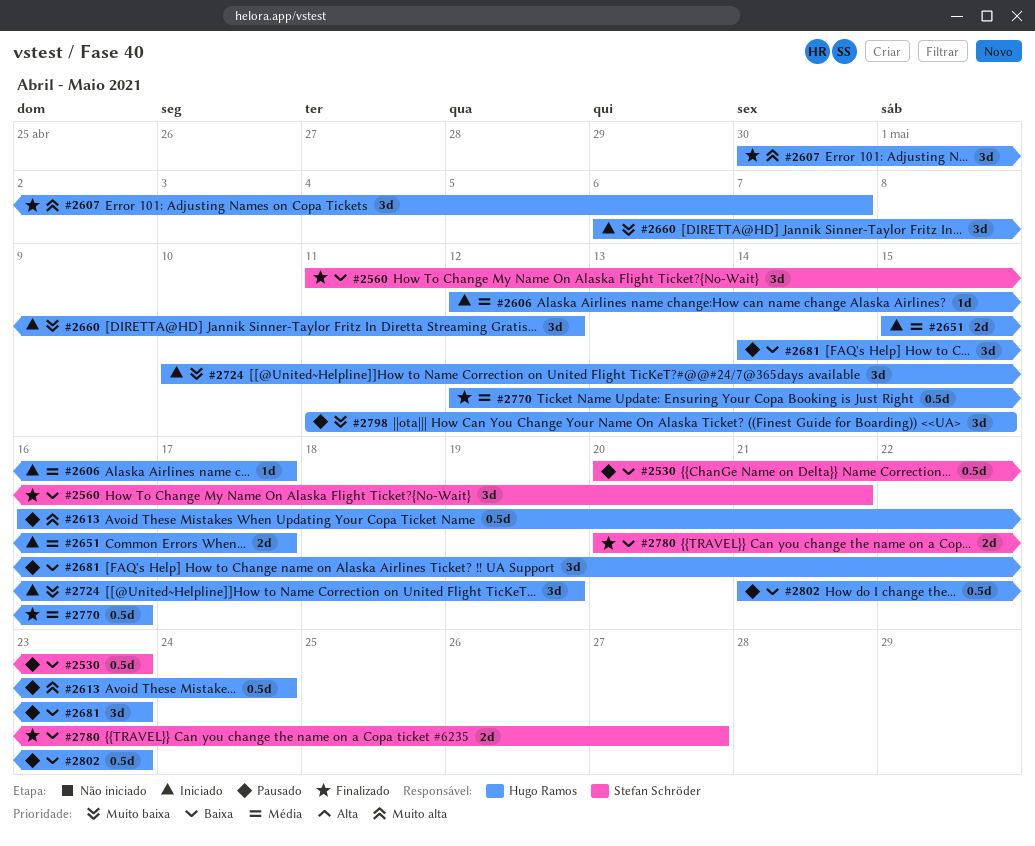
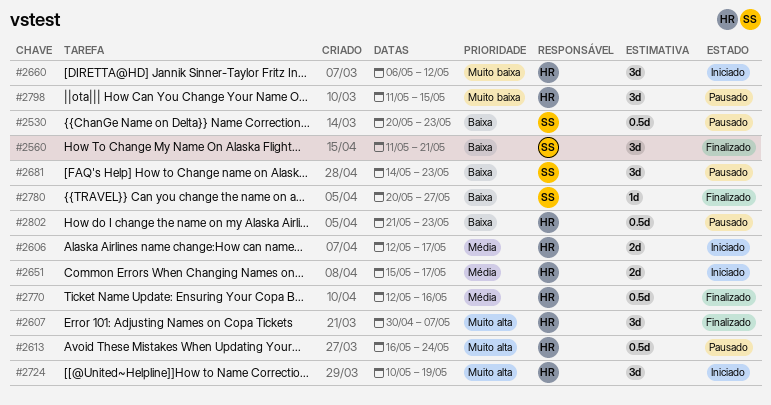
#2606, estimate: 1d -> 2d
#2681, owner: Hugo Ramos -> Stefan Schröder
#2724, priority: Muito baixa -> Muito alta
#2780, estimate: 2d -> 1d

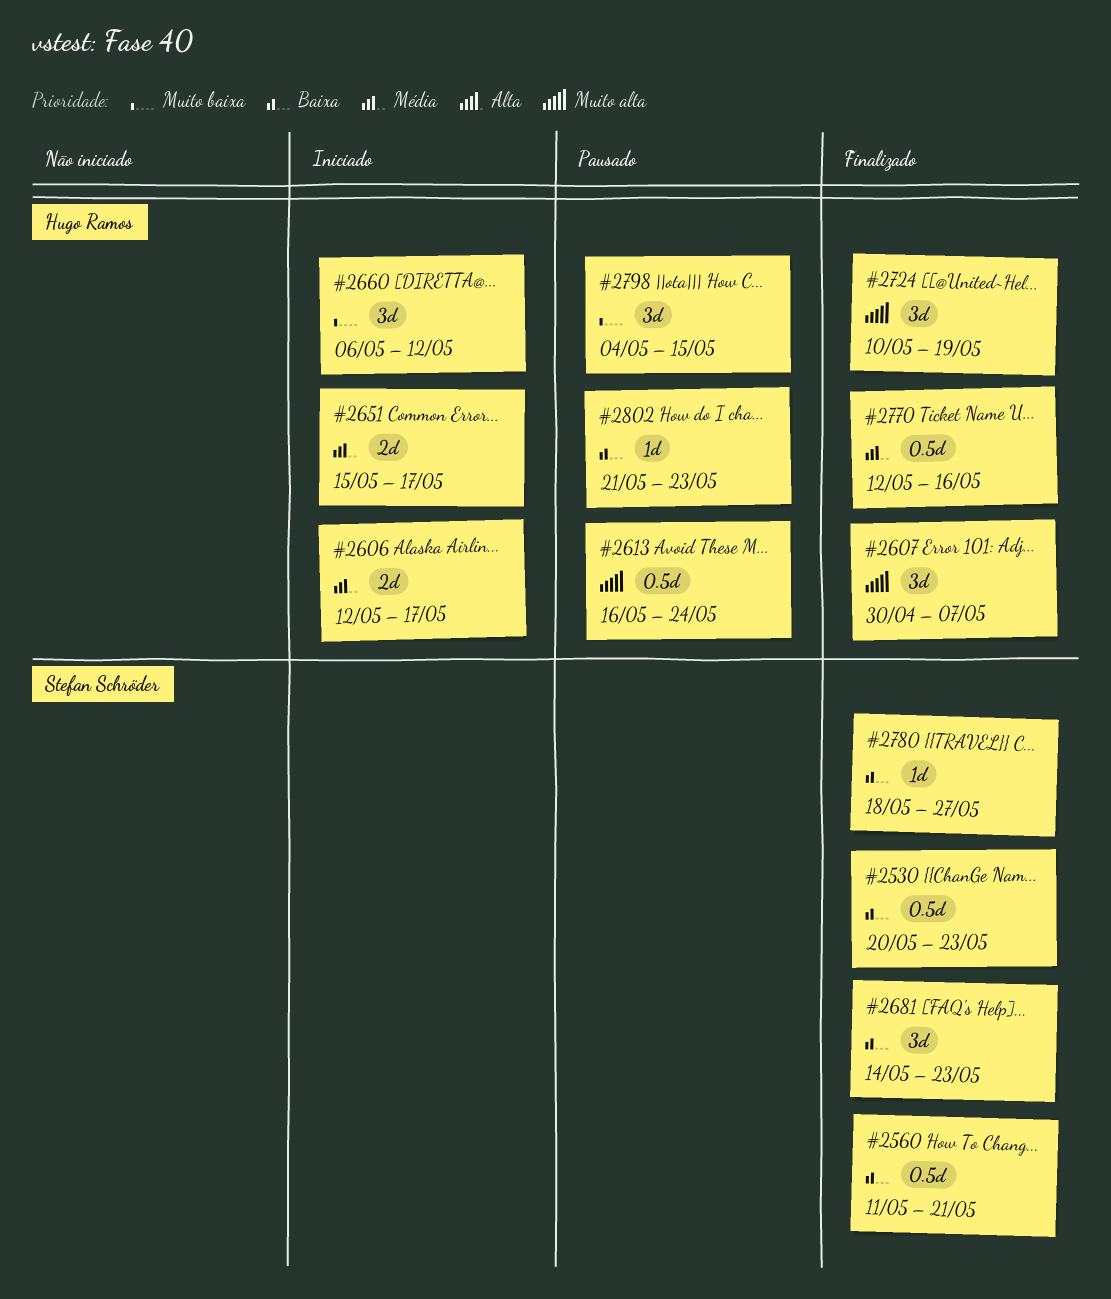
#2530, status: Pausado -> Finalizado
#2560, estimate: 3d -> 0.5d
#2681, status: Pausado -> Finalizado
#2724, status: Iniciado -> Finalizado
#2780, start: May 20 -> May 18
#2798, start: May 11 -> May 4
#2802, estimate: 0.5d -> 1d

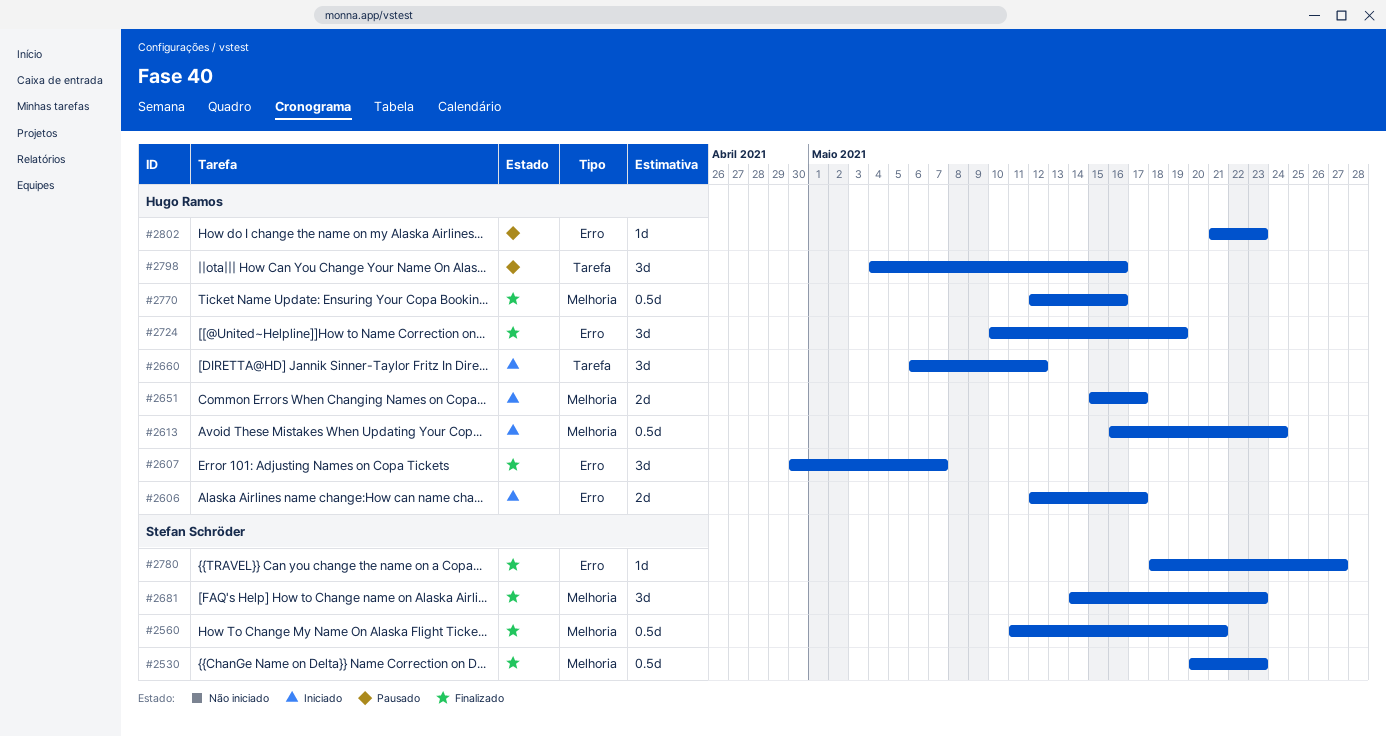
#2613, status: Pausado -> Iniciado
#2798, due: May 15 -> May 16

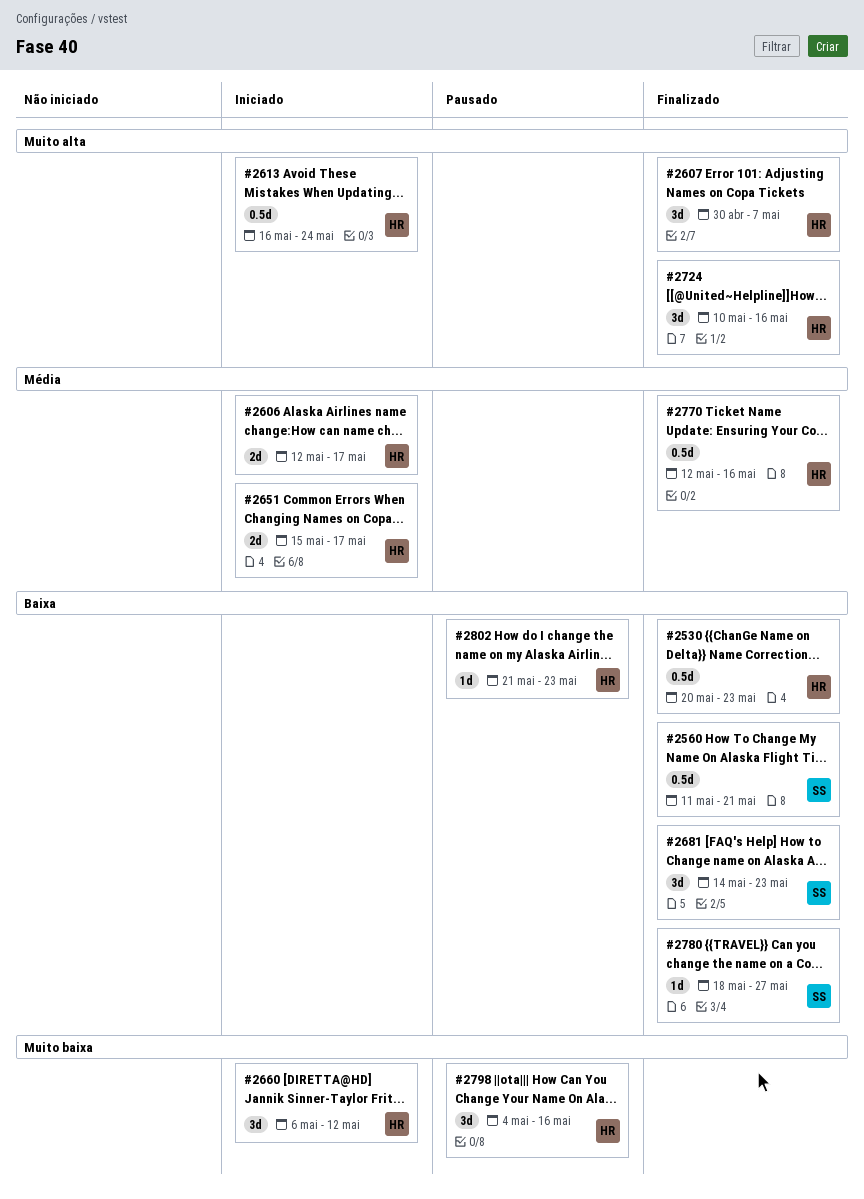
#2530, owner: Stefan Schröder -> Hugo Ramos
#2724, due: May 19 -> May 16

